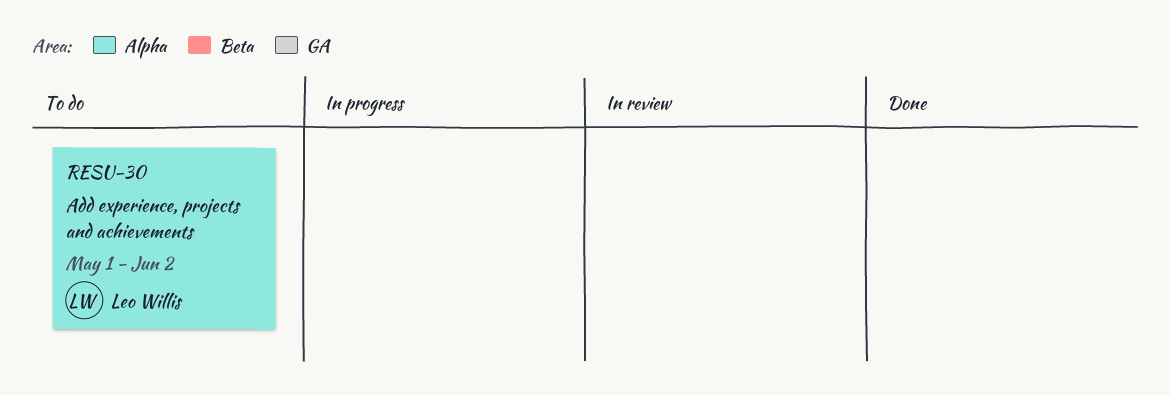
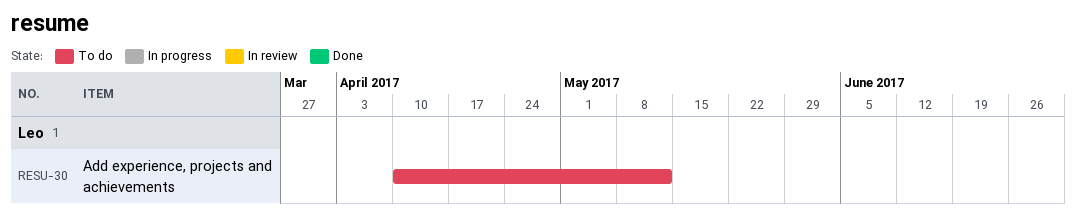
RESU-30, start: May 1 -> Apr 10
RESU-30, due: Jun 2 -> May 12

